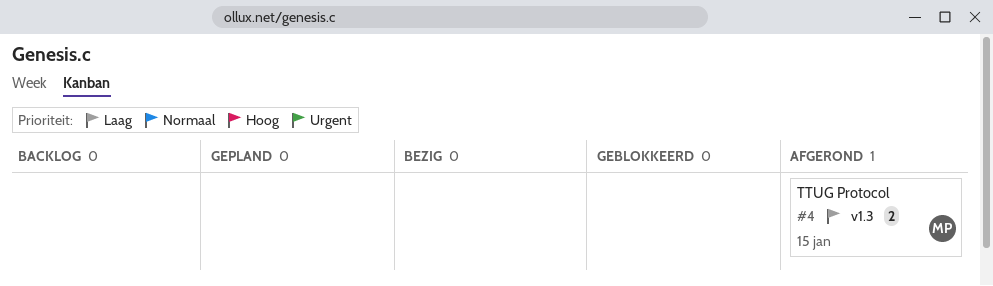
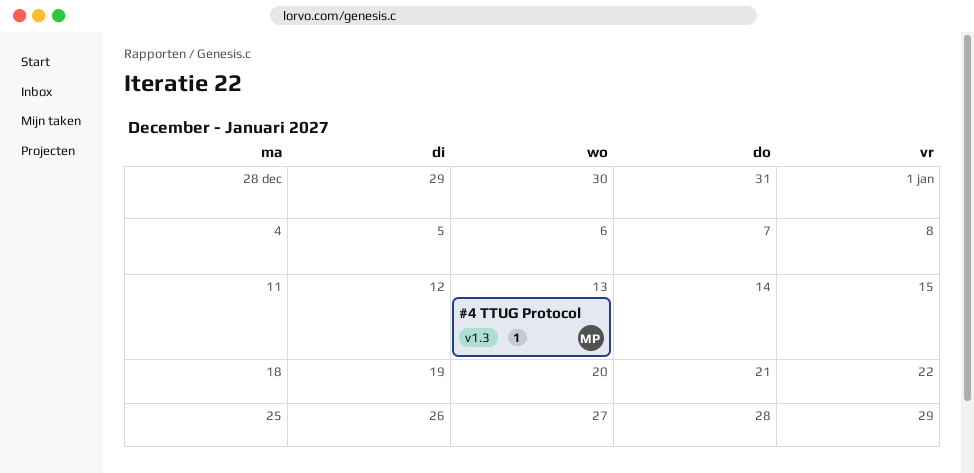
#4, estimate: 2 -> 1
#4, due: Jan 15 -> Jan 13

